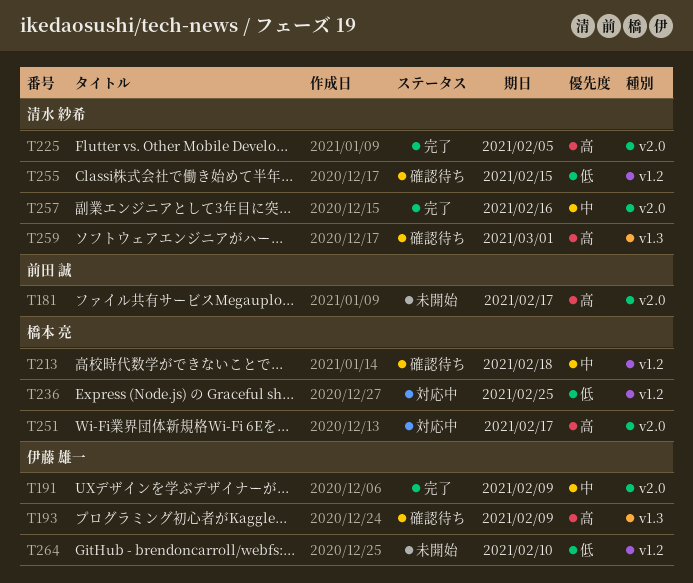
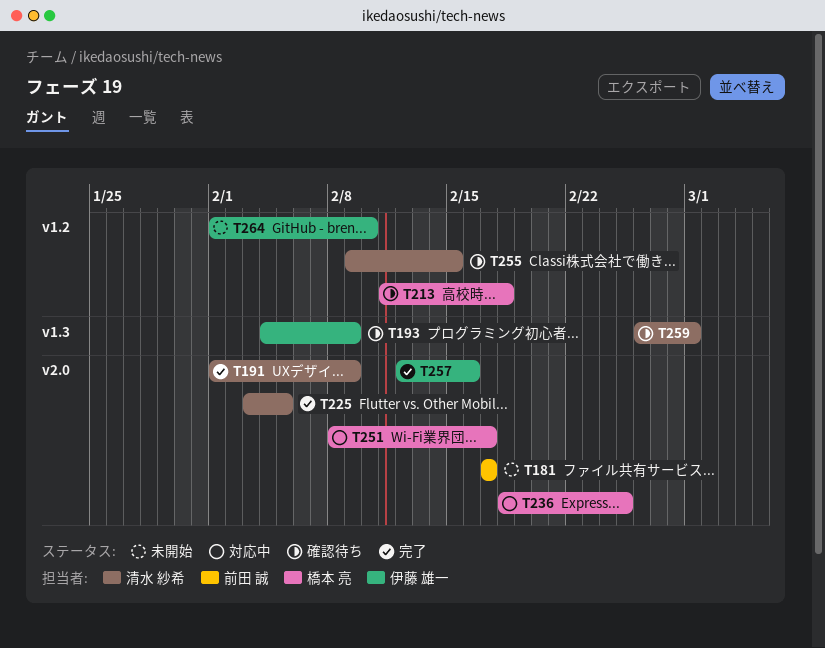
T191, owner: 伊藤 雄一 -> 清水 紗希
T236, label: v1.2 -> v2.0
T257, owner: 清水 紗希 -> 伊藤 雄一

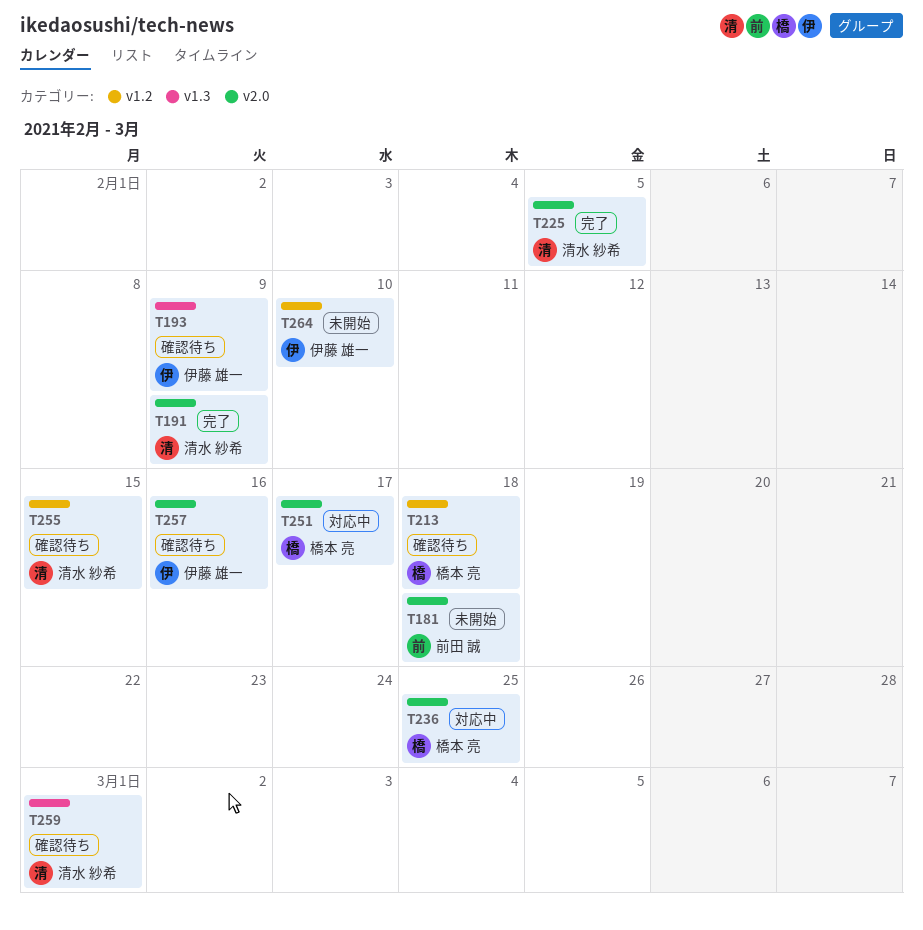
T181, due: Feb 17 -> Feb 18
T257, status: 完了 -> 確認待ち

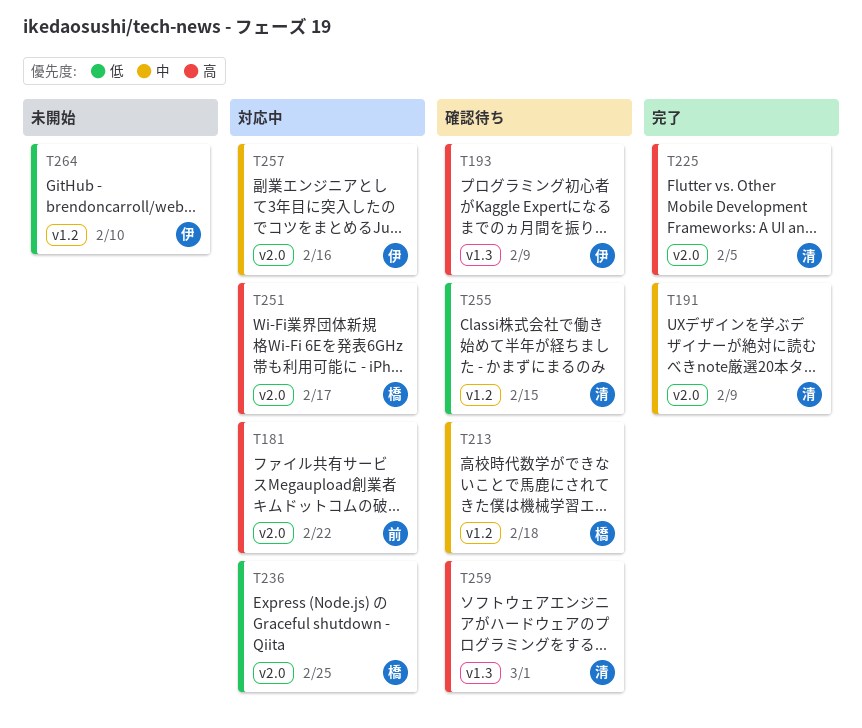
T181, status: 未開始 -> 対応中
T181, due: Feb 18 -> Feb 22
T257, status: 確認待ち -> 対応中

